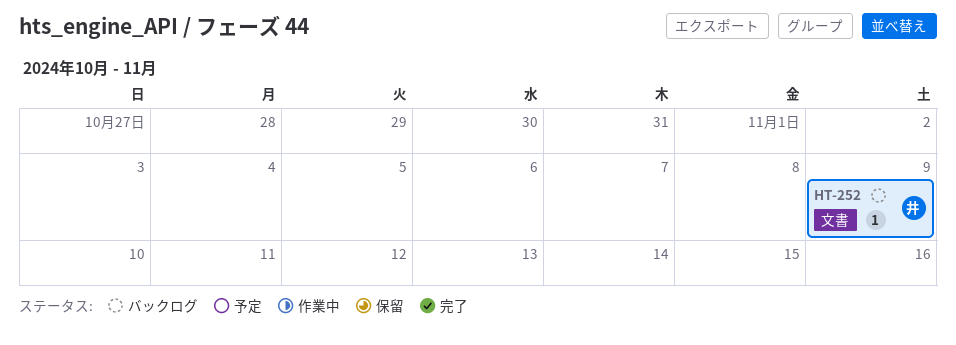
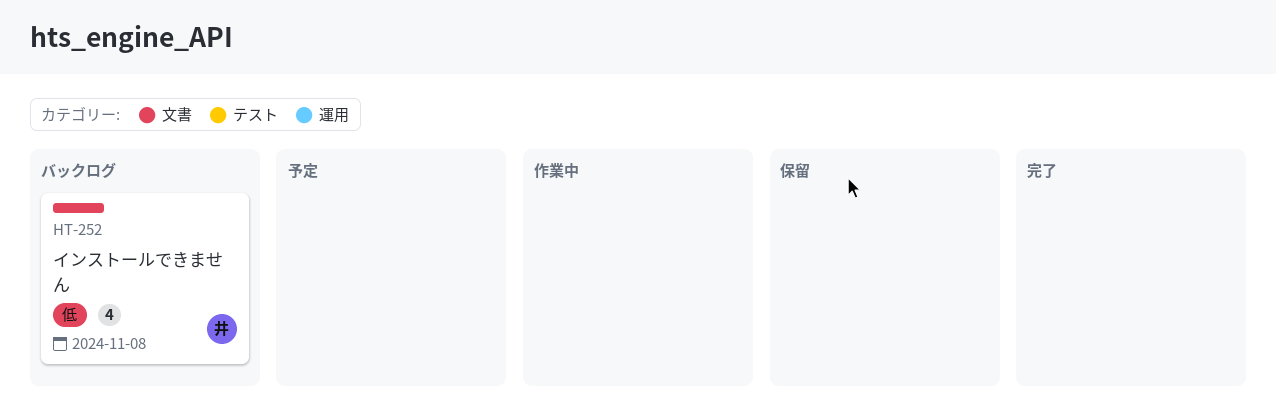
HT-252, estimate: 1 -> 4
HT-252, due: Nov 9 -> Nov 8

